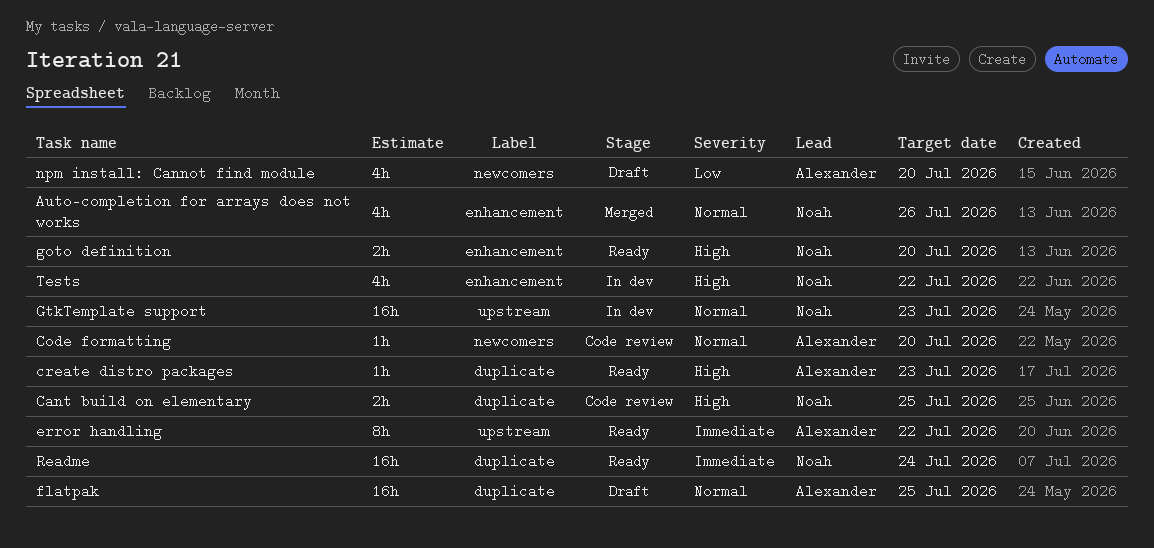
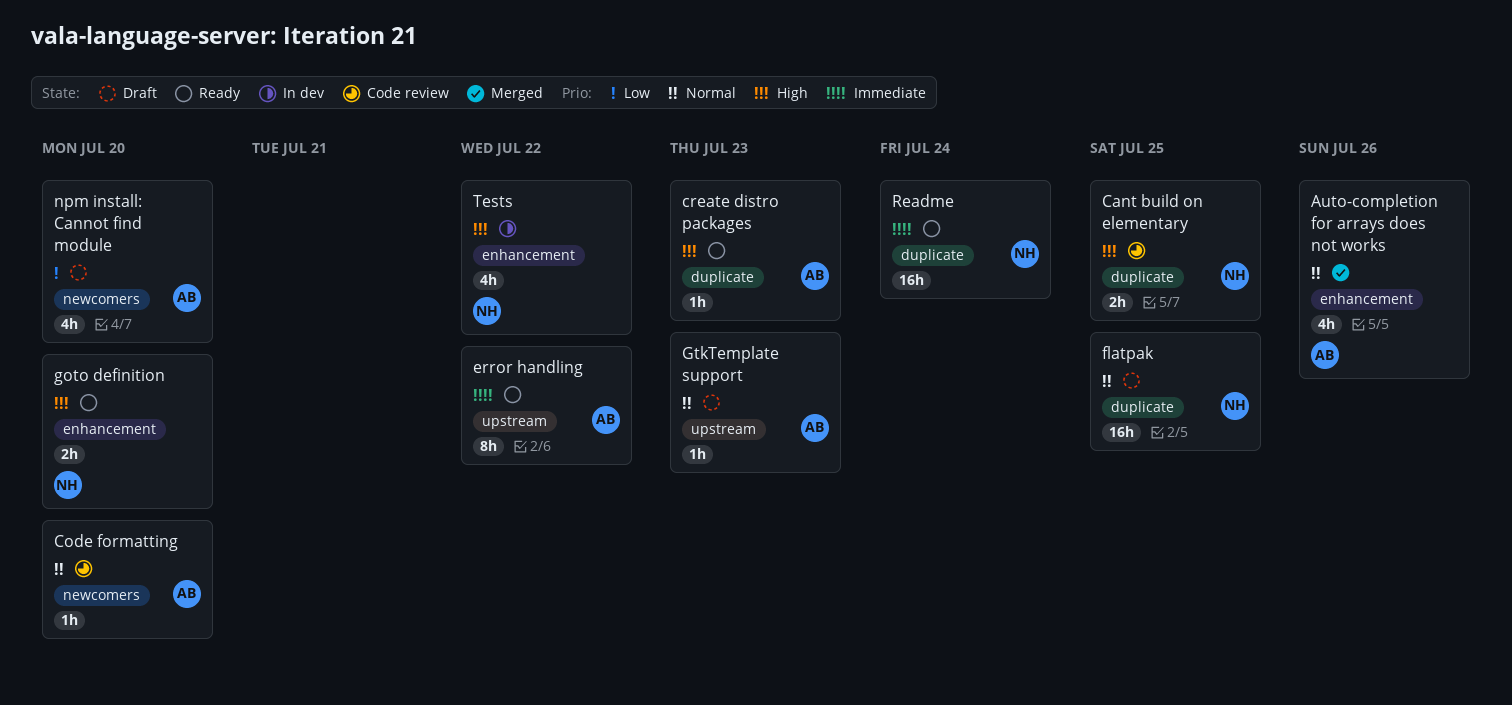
Auto-completion for arrays does not works, owner: Noah -> Alexander
flatpak, owner: Alexander -> Noah
GtkTemplate support, status: In dev -> Draft
GtkTemplate support, owner: Noah -> Alexander
GtkTemplate support, estimate: 16h -> 1h

